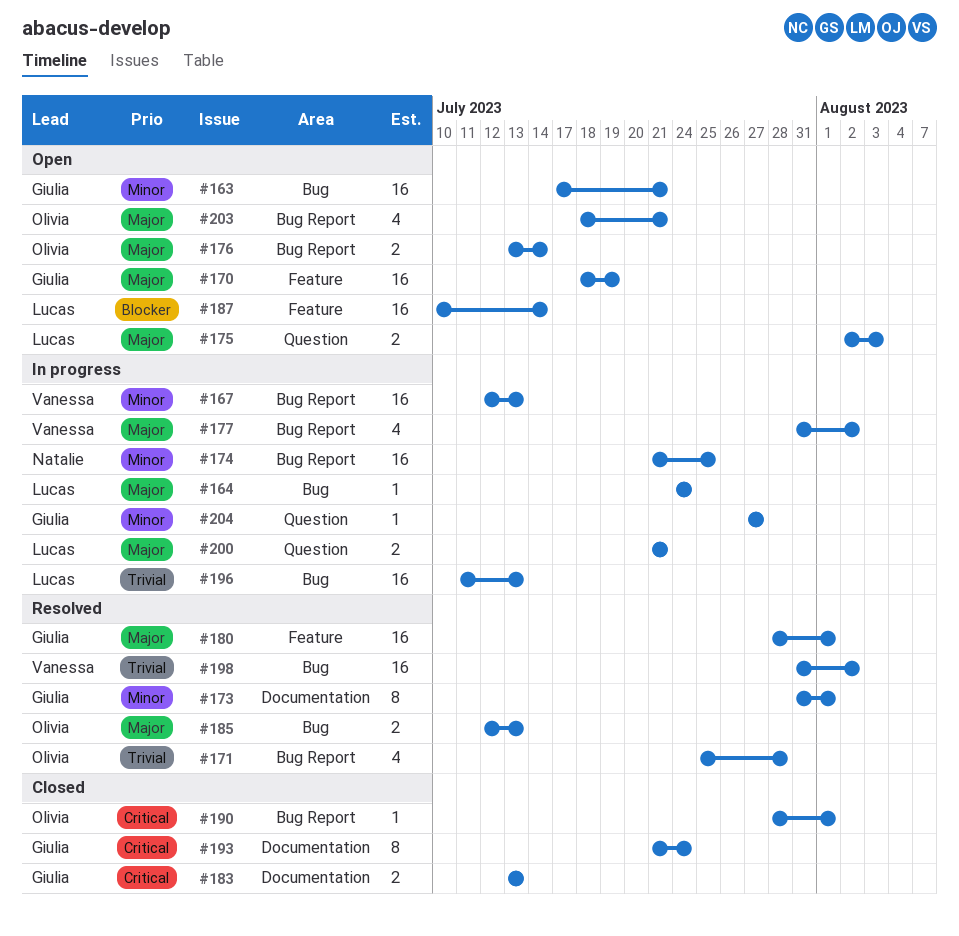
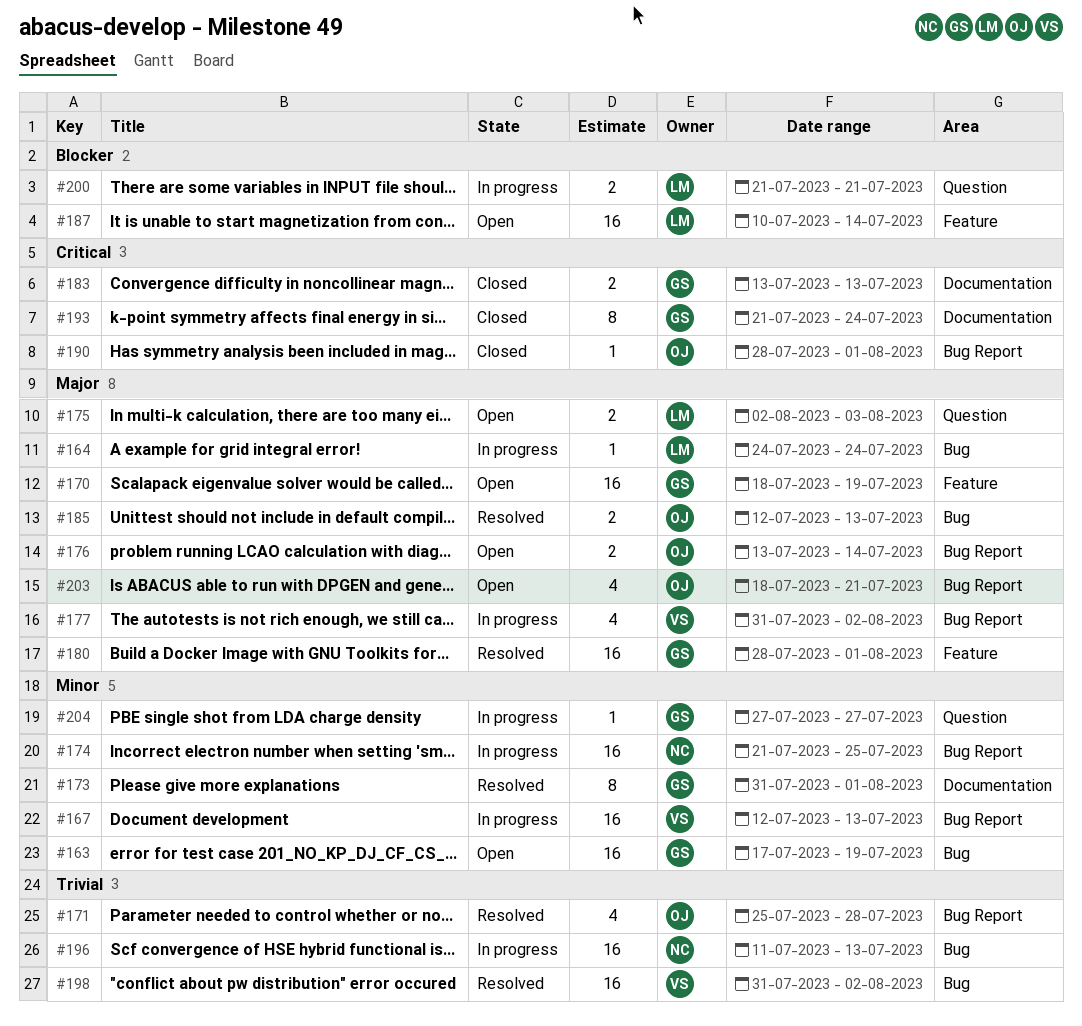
#163, due: Jul 21 -> Jul 19
#196, owner: Lucas -> Natalie
#200, priority: Major -> Blocker

